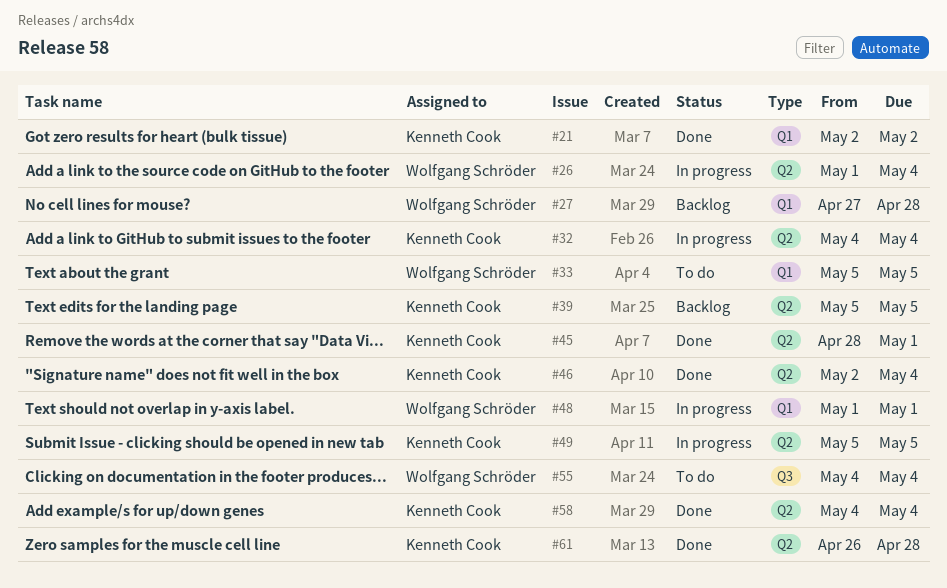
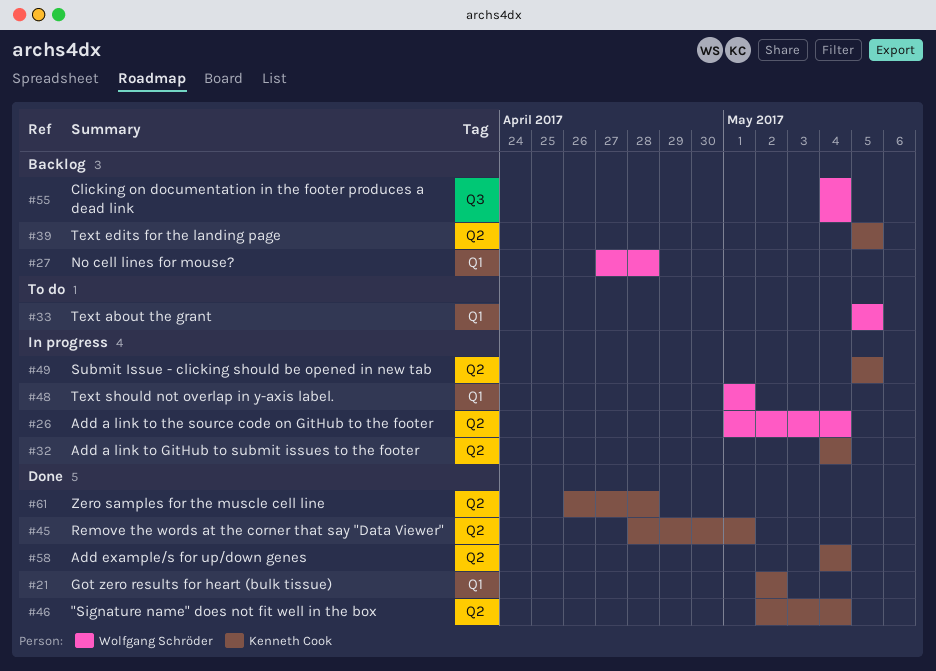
#55, status: To do -> Backlog

